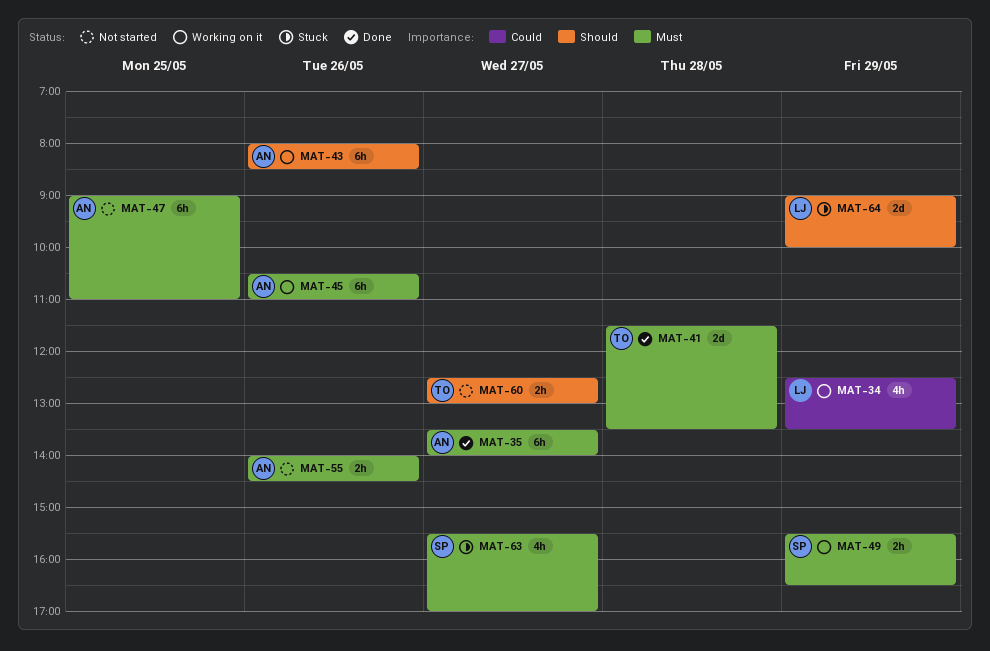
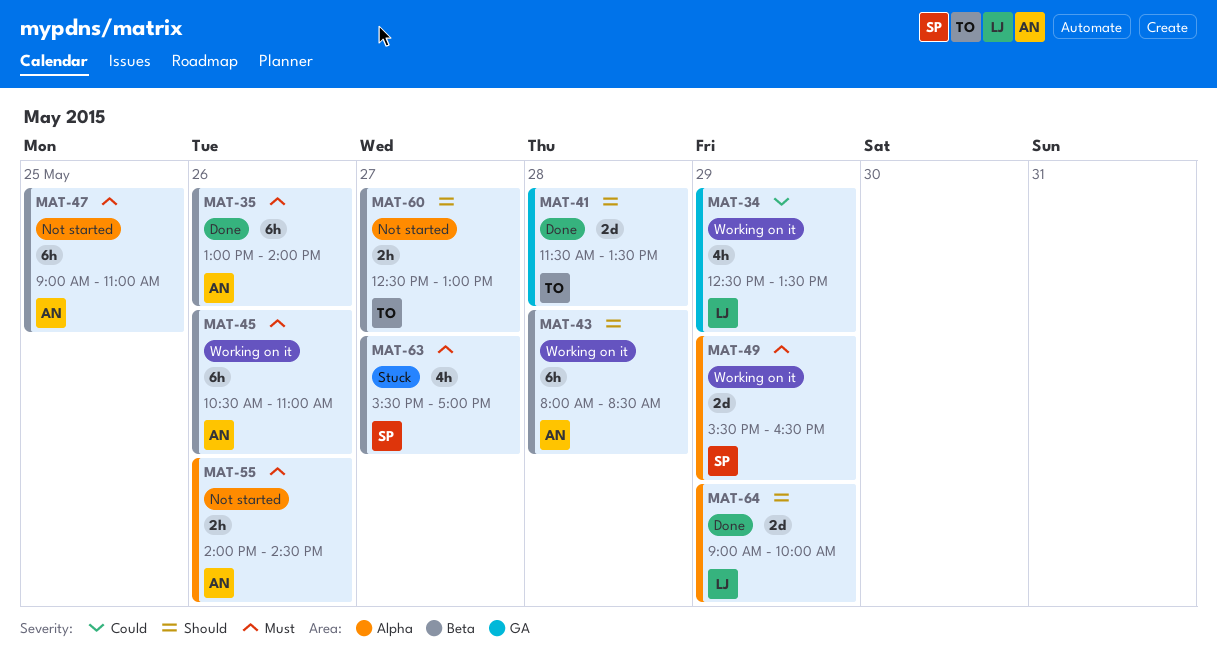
MAT-35, day: May 27 -> May 26
MAT-35, begins: 13:30 -> 13:00
MAT-41, priority: Must -> Should
MAT-43, day: May 26 -> May 28
MAT-49, estimate: 2h -> 2d
MAT-64, status: Stuck -> Done

